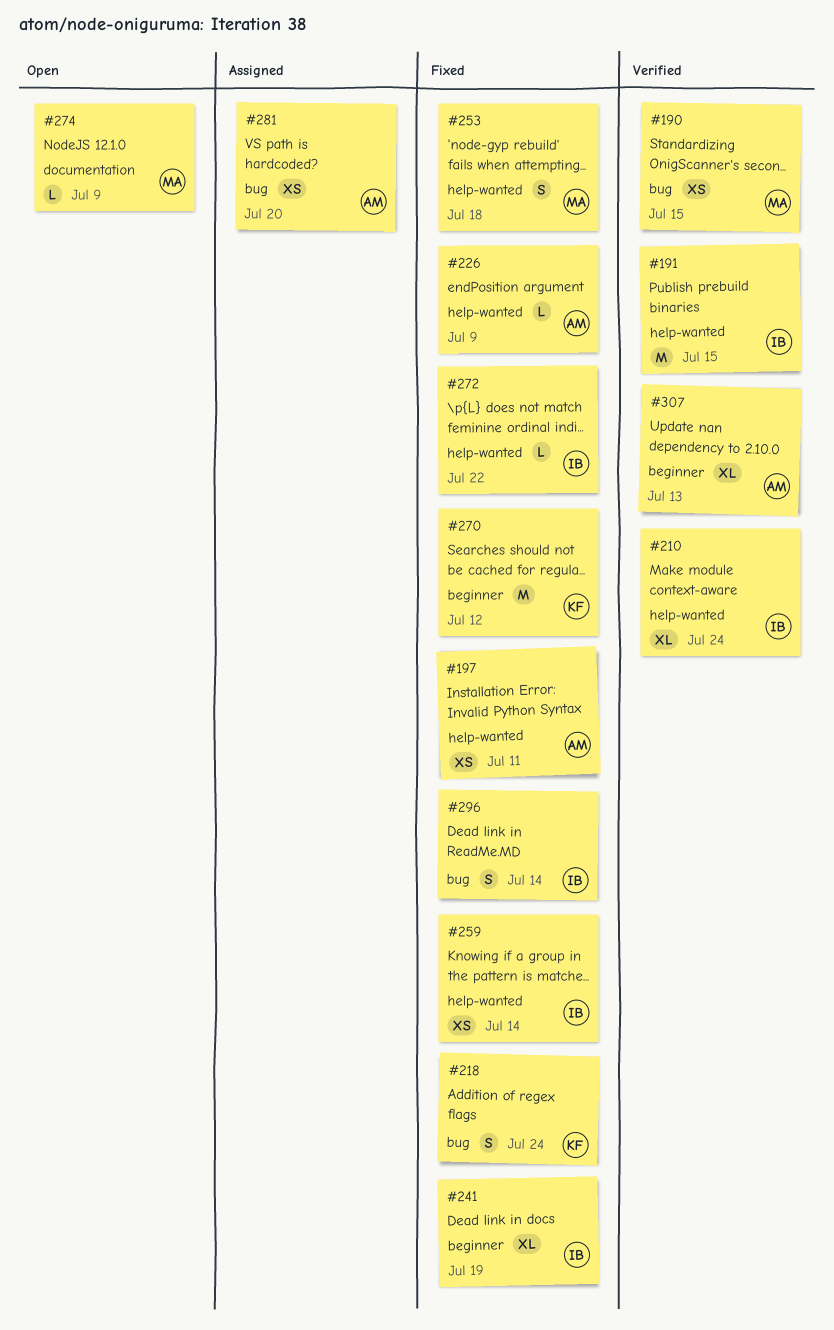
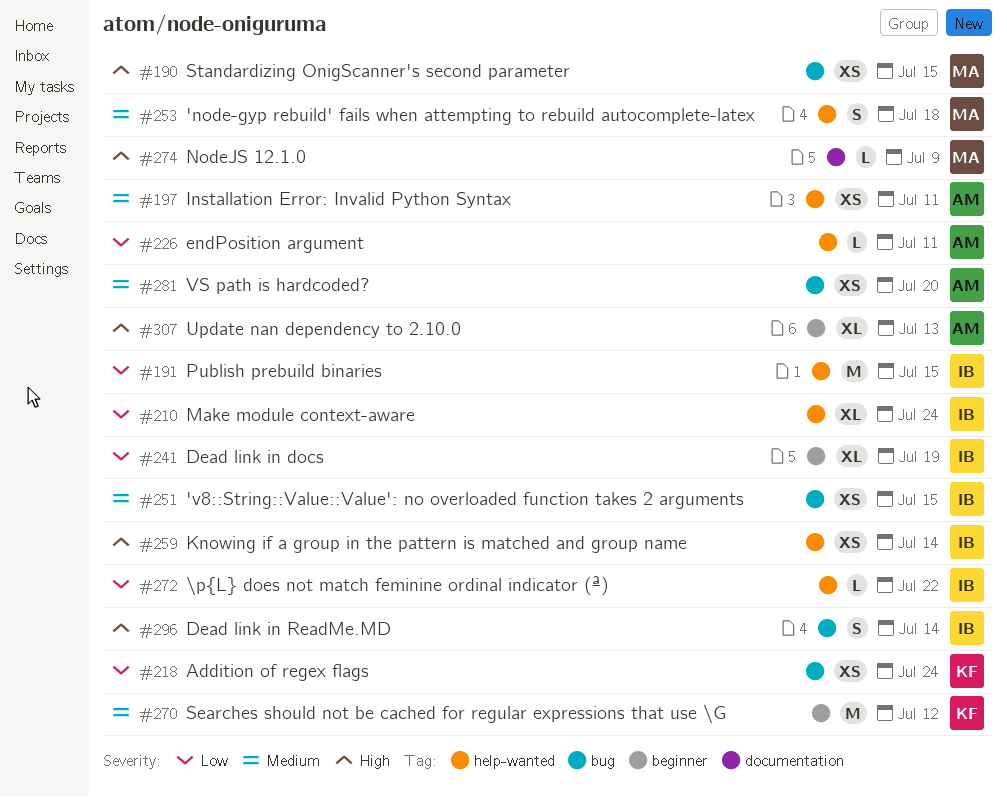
#218, estimate: S -> XS
#226, due: Jul 9 -> Jul 11
#251: none -> present

